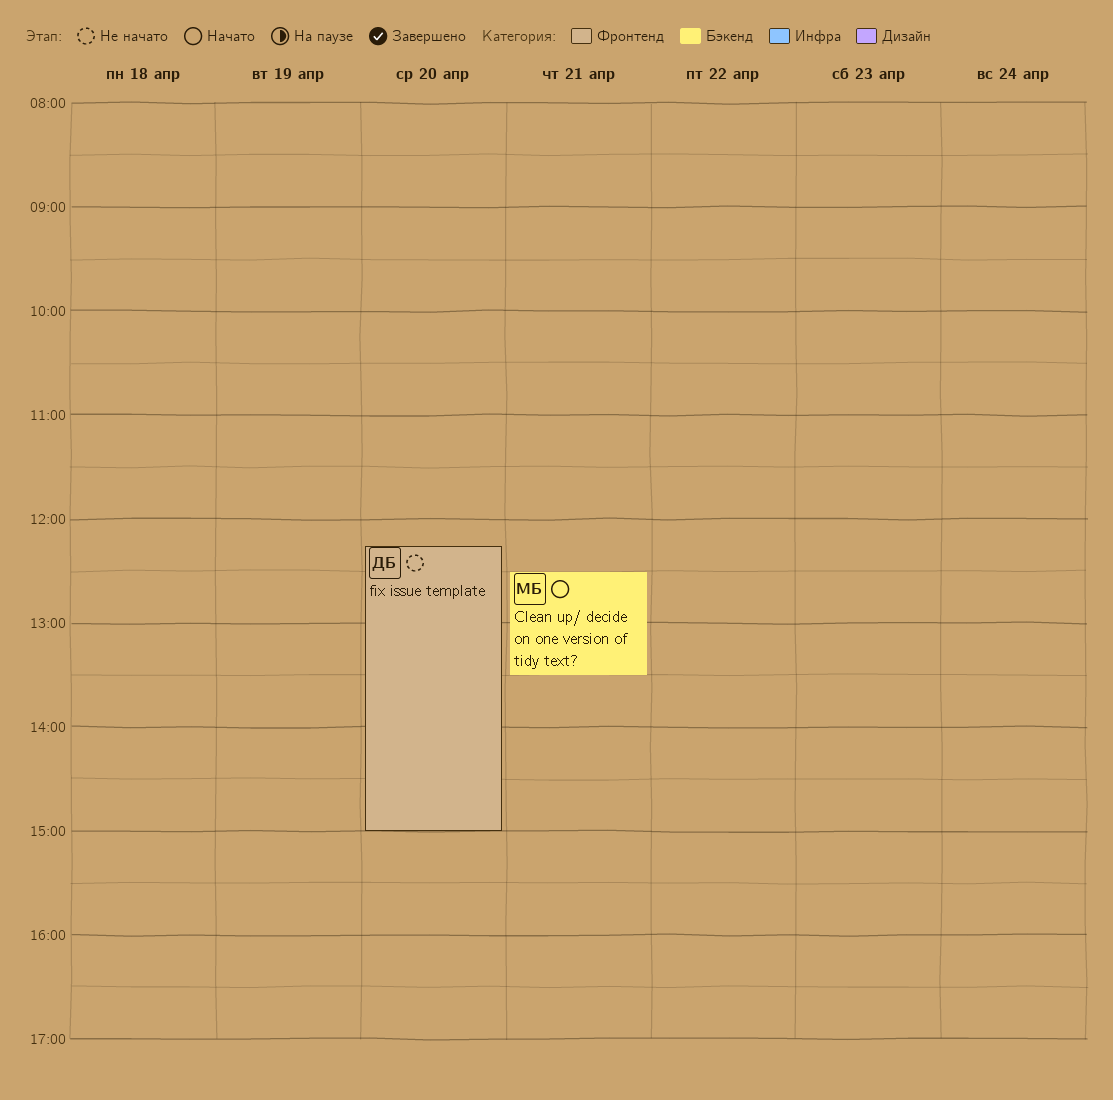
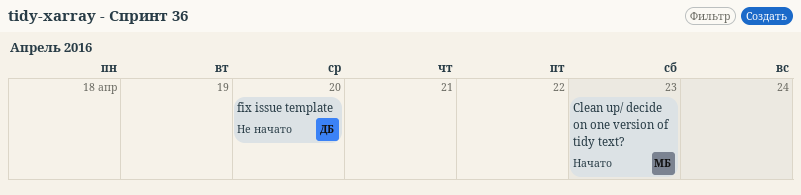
Clean up/ decide on one version of tidy text?, day: Apr 21 -> Apr 23

